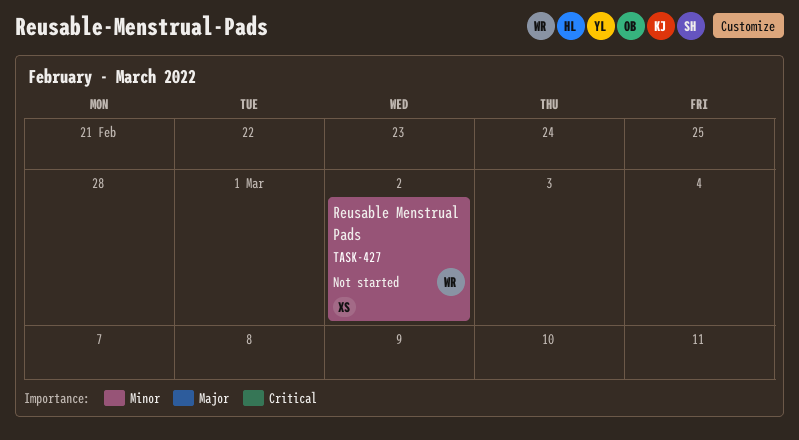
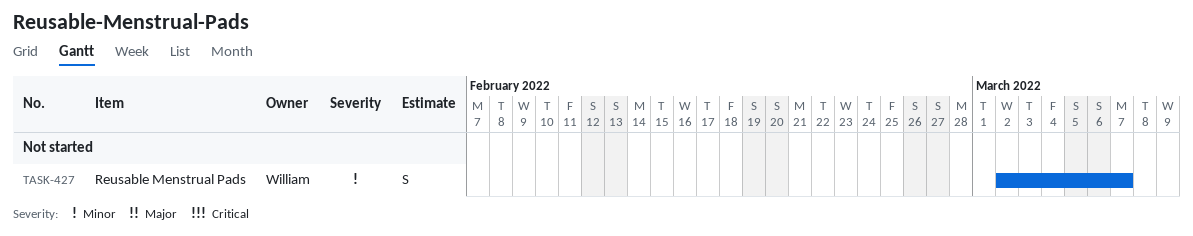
TASK-427, estimate: XS -> S
TASK-427, due: Mar 2 -> Mar 7

